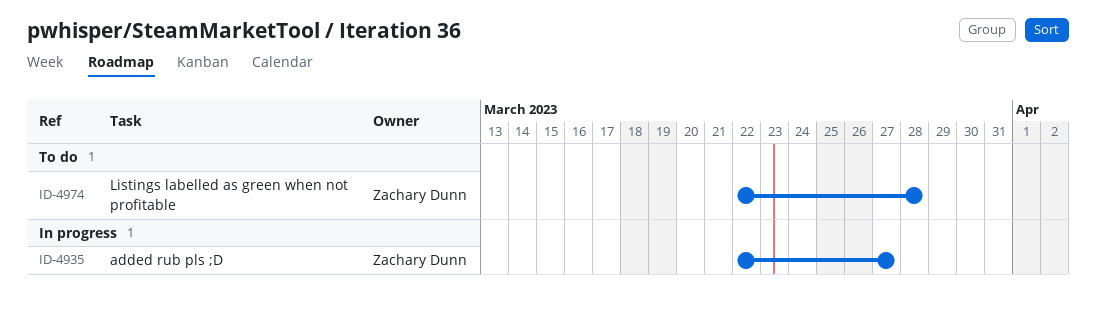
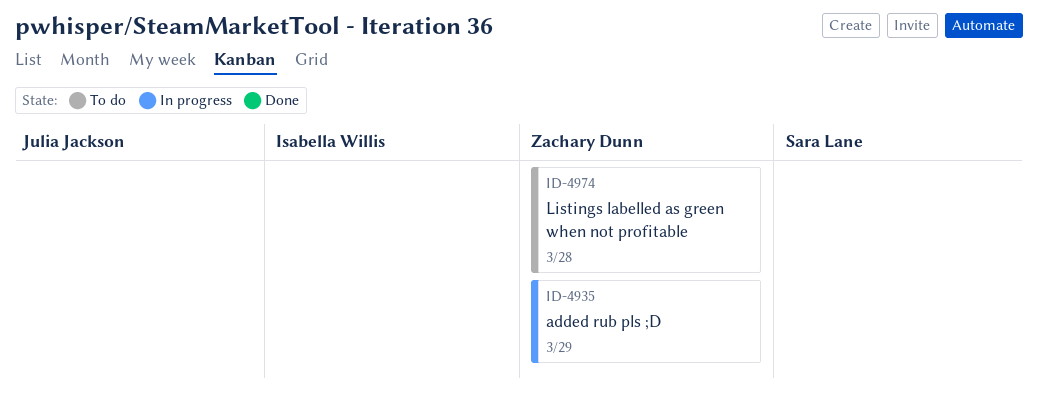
ID-4935, due: Mar 27 -> Mar 29

